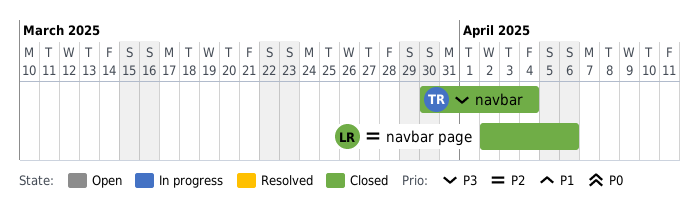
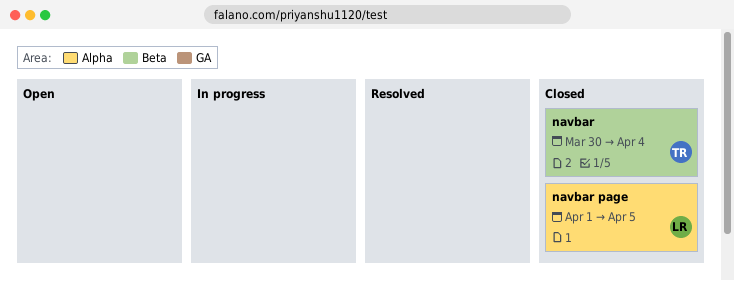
navbar page, start: Apr 2 -> Apr 1
navbar page, due: Apr 6 -> Apr 5

